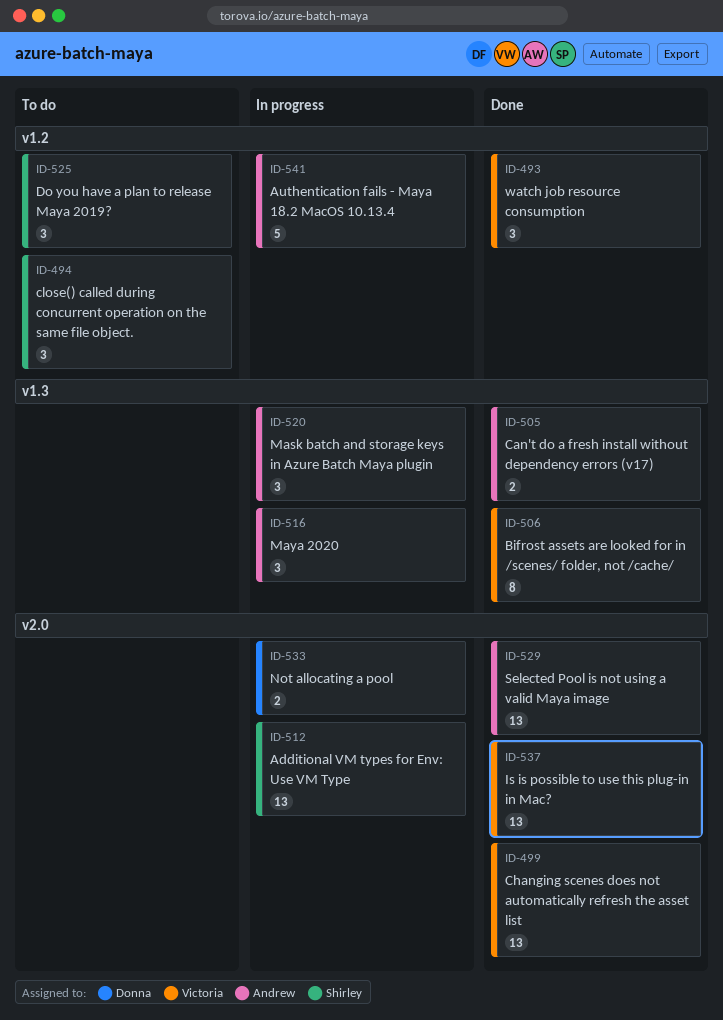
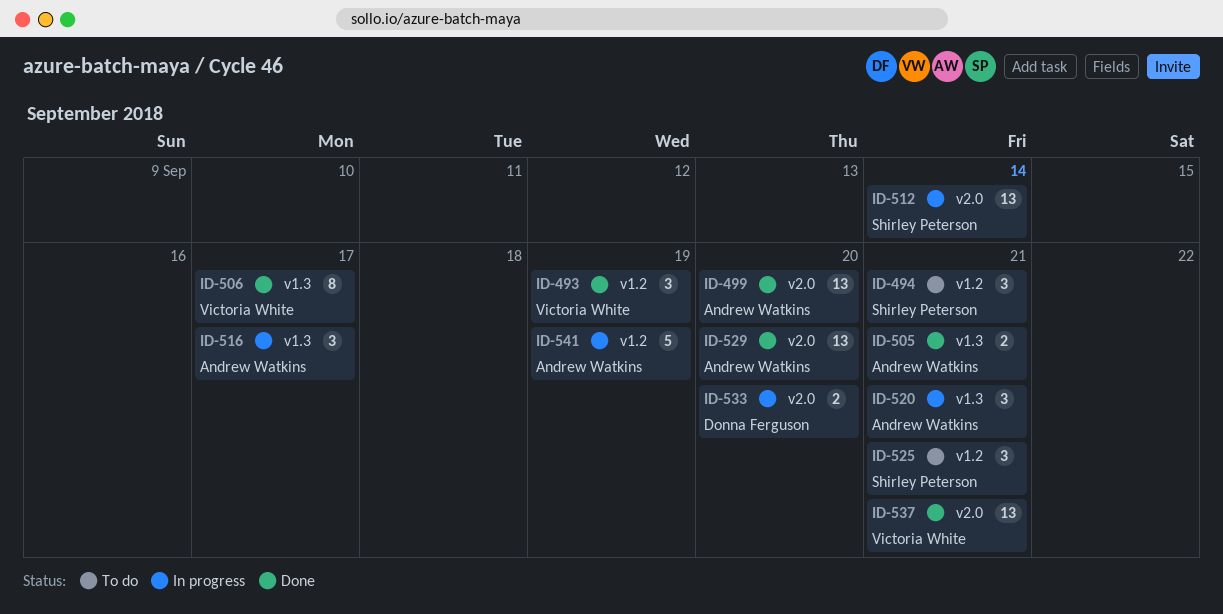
ID-499, owner: Victoria White -> Andrew Watkins

